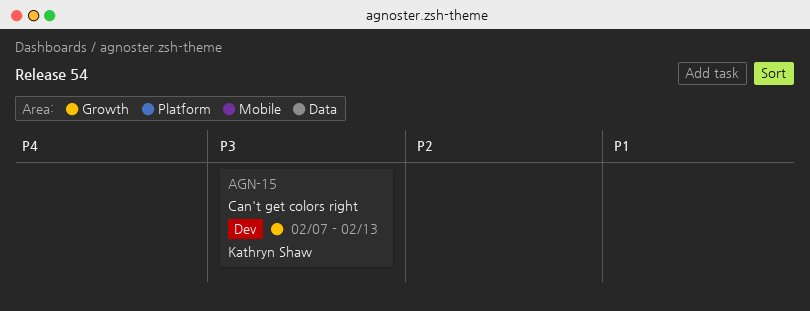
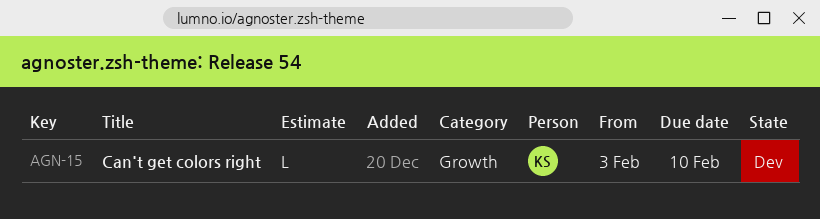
AGN-15, start: Feb 7 -> Feb 3
AGN-15, due: Feb 13 -> Feb 10

